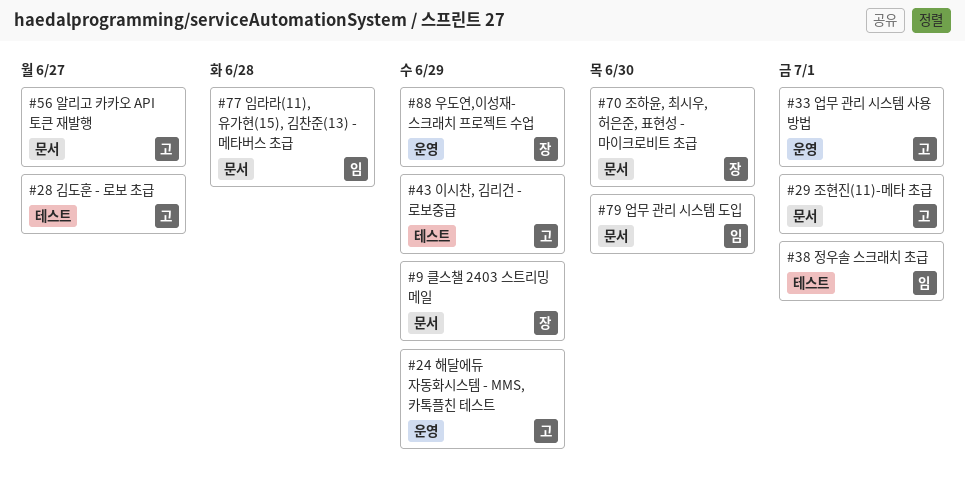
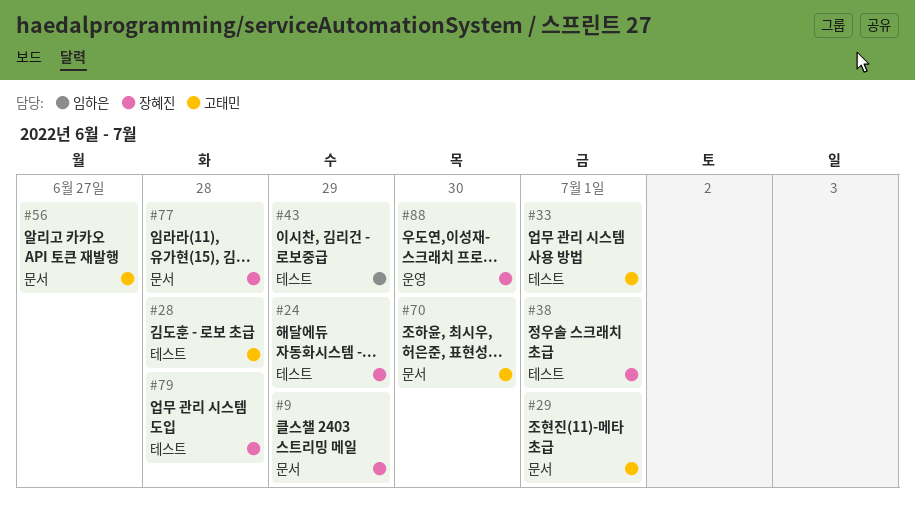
#24, owner: 고태민 -> 장혜진
#24, label: 운영 -> 테스트
#28, due: Jun 27 -> Jun 28
#33, label: 운영 -> 테스트
#38, owner: 임하은 -> 장혜진
#43, owner: 고태민 -> 임하은
#70, owner: 장혜진 -> 고태민
#77, owner: 임하은 -> 장혜진
#79, owner: 임하은 -> 장혜진
#79, label: 문서 -> 테스트
#79, due: Jun 30 -> Jun 28
#88, due: Jun 29 -> Jun 30

